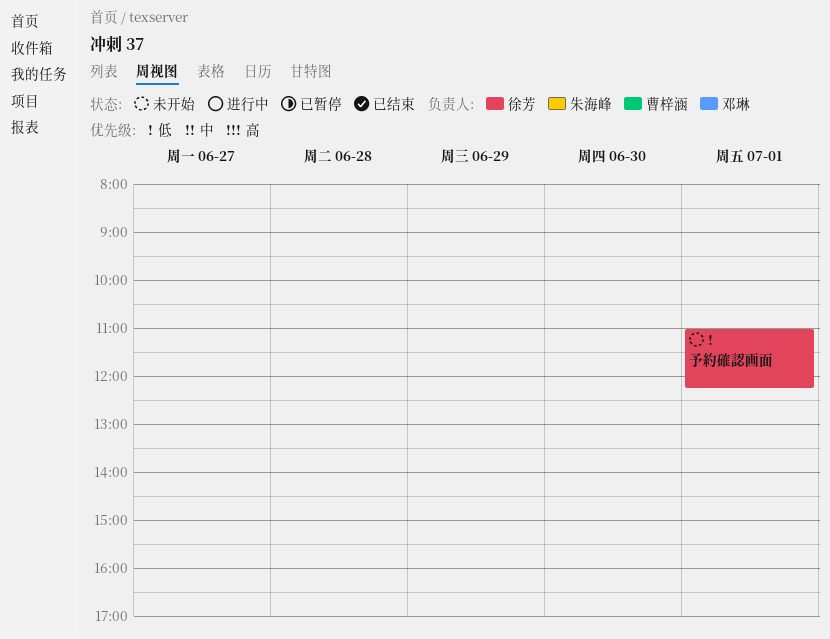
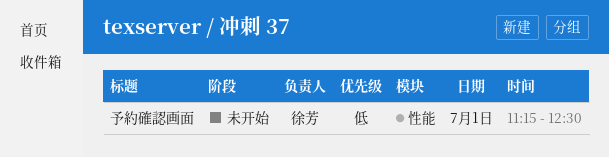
予約確認画面, begins: 11:00 -> 11:15
予約確認画面, ends: 12:15 -> 12:30

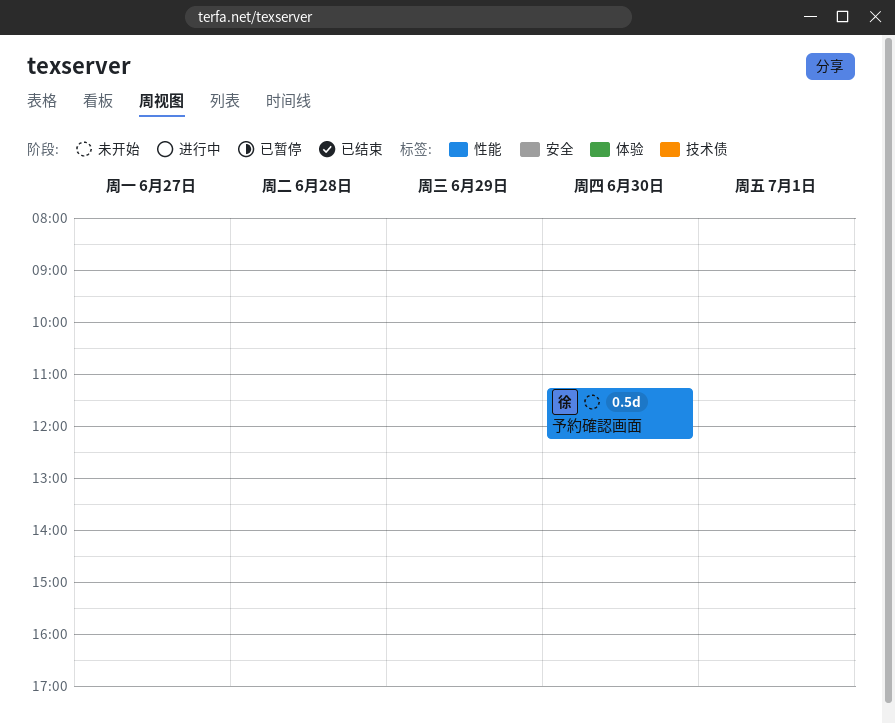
予約確認画面, day: Jul 1 -> Jun 30
予約確認画面, ends: 12:30 -> 12:15

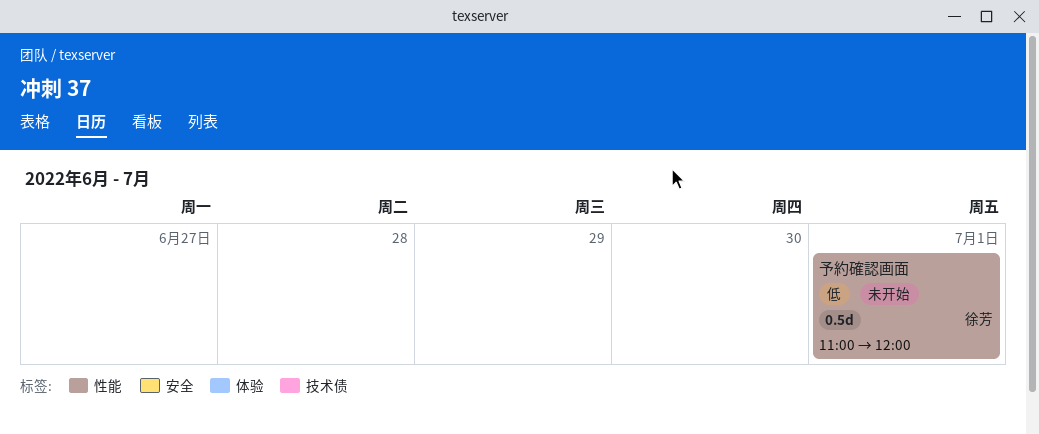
予約確認画面, day: Jun 30 -> Jul 1
予約確認画面, begins: 11:15 -> 11:00
予約確認画面, ends: 12:15 -> 12:00

